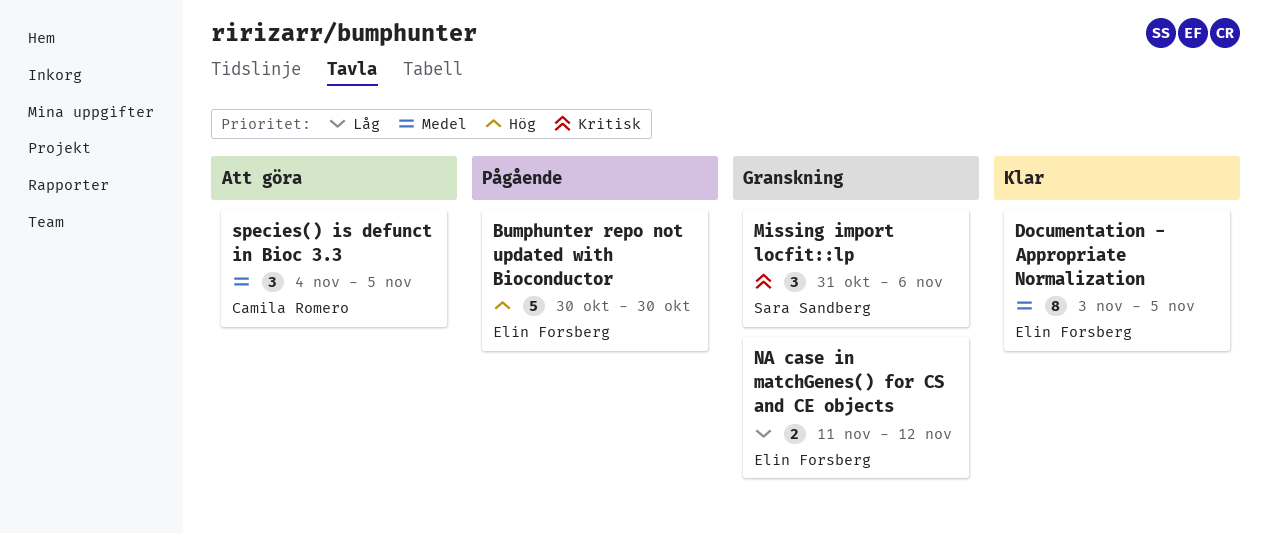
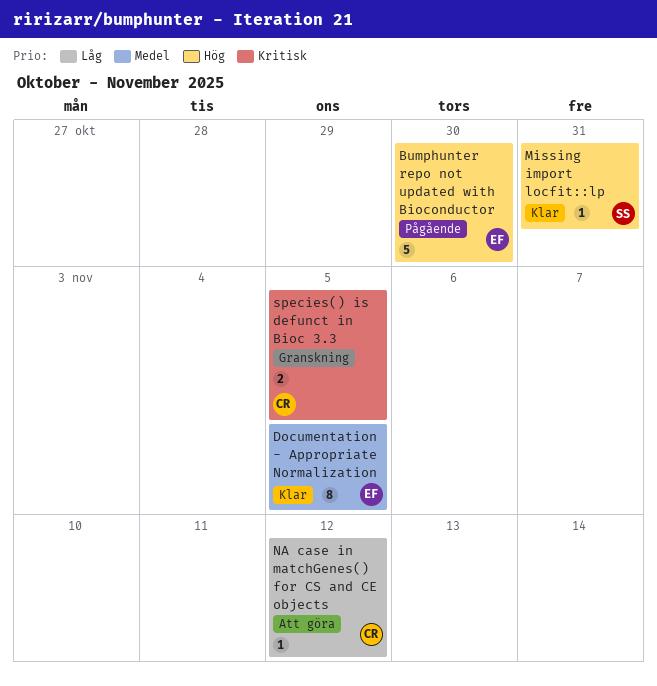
Missing import locfit::lp, status: Granskning -> Klar
Missing import locfit::lp, priority: Kritisk -> Hög
Missing import locfit::lp, estimate: 3 -> 1
Missing import locfit::lp, due: Nov 6 -> Oct 31
NA case in matchGenes() for CS and CE objects, status: Granskning -> Att göra
NA case in matchGenes() for CS and CE objects, owner: Elin Forsberg -> Camila Romero
NA case in matchGenes() for CS and CE objects, estimate: 2 -> 1
species() is defunct in Bioc 3.3, status: Att göra -> Granskning
species() is defunct in Bioc 3.3, priority: Medel -> Kritisk
species() is defunct in Bioc 3.3, estimate: 3 -> 2

